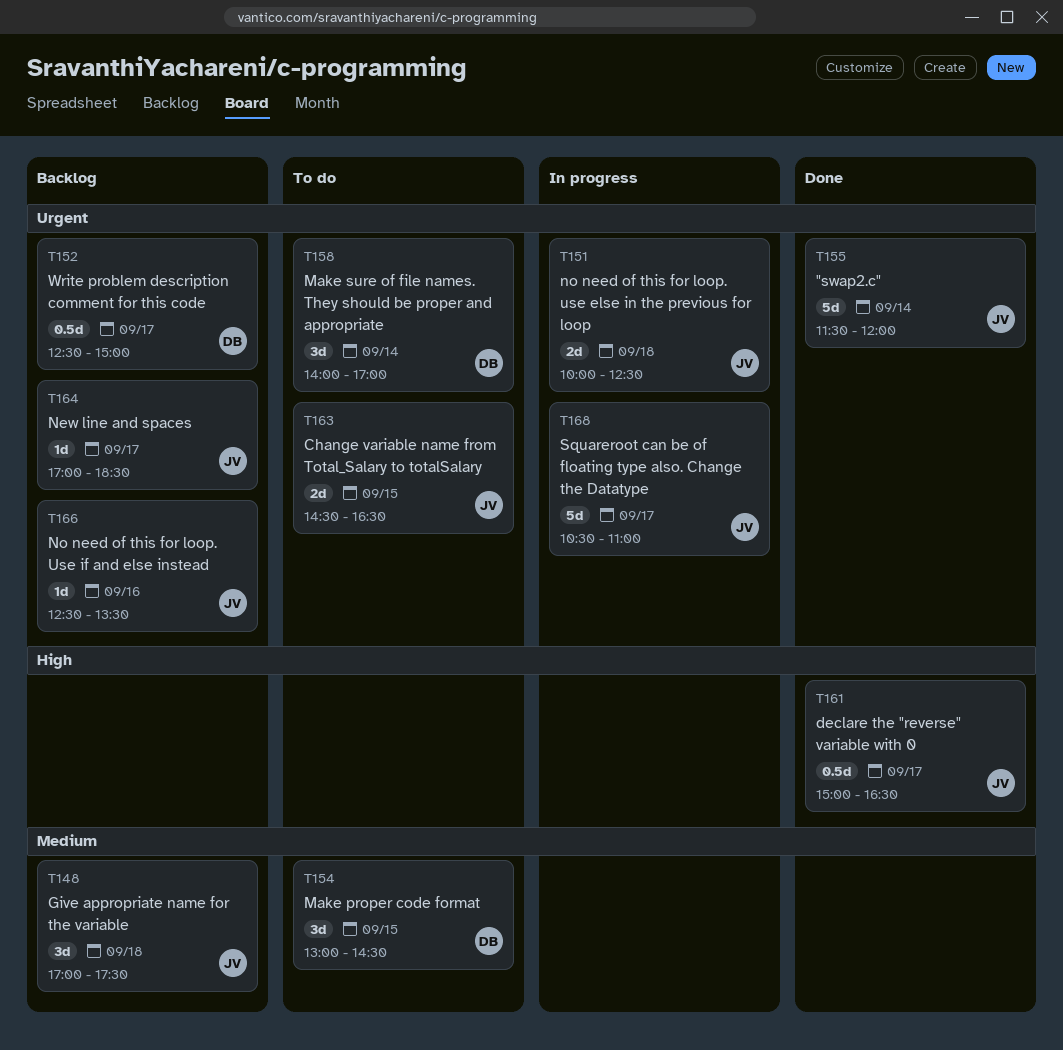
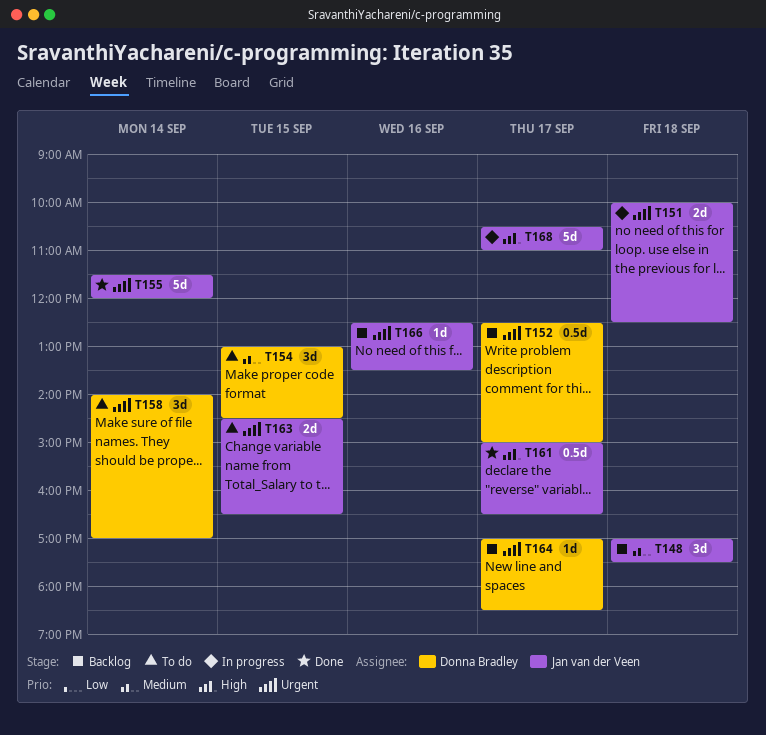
T164, owner: Jan van der Veen -> Donna Bradley
T168, priority: Urgent -> High

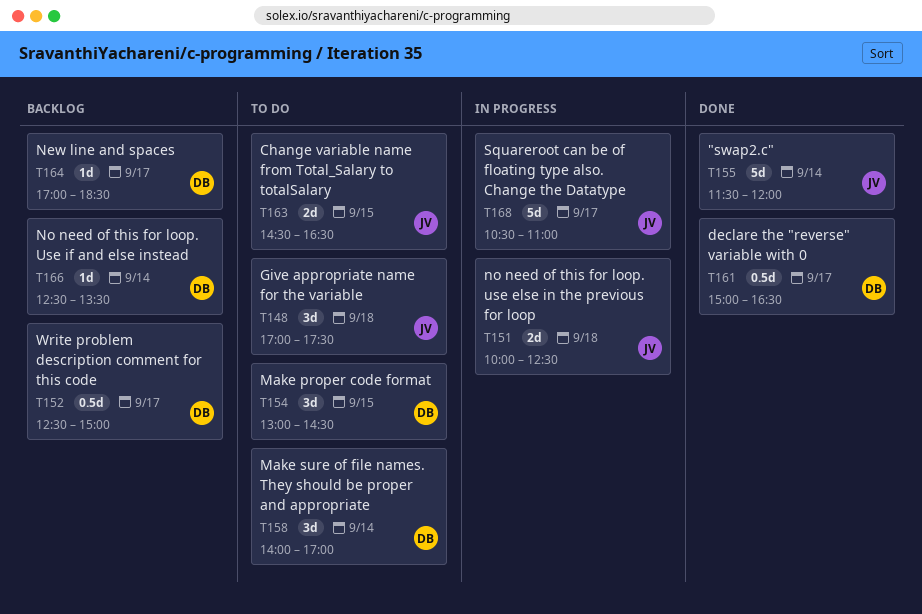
T148, status: Backlog -> To do
T161, owner: Jan van der Veen -> Donna Bradley
T166, owner: Jan van der Veen -> Donna Bradley
T166, day: Sep 16 -> Sep 14

